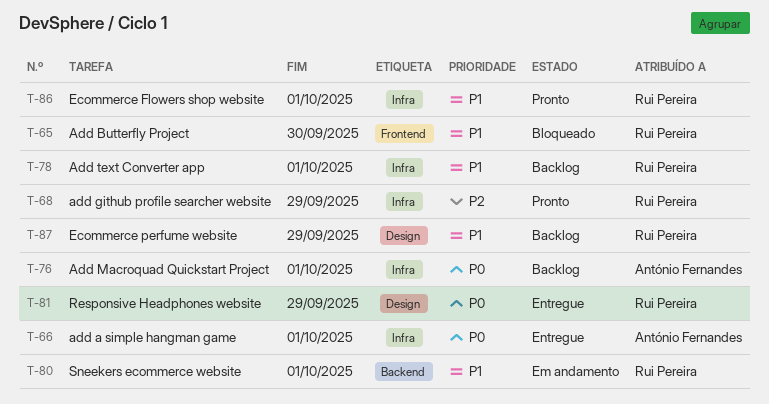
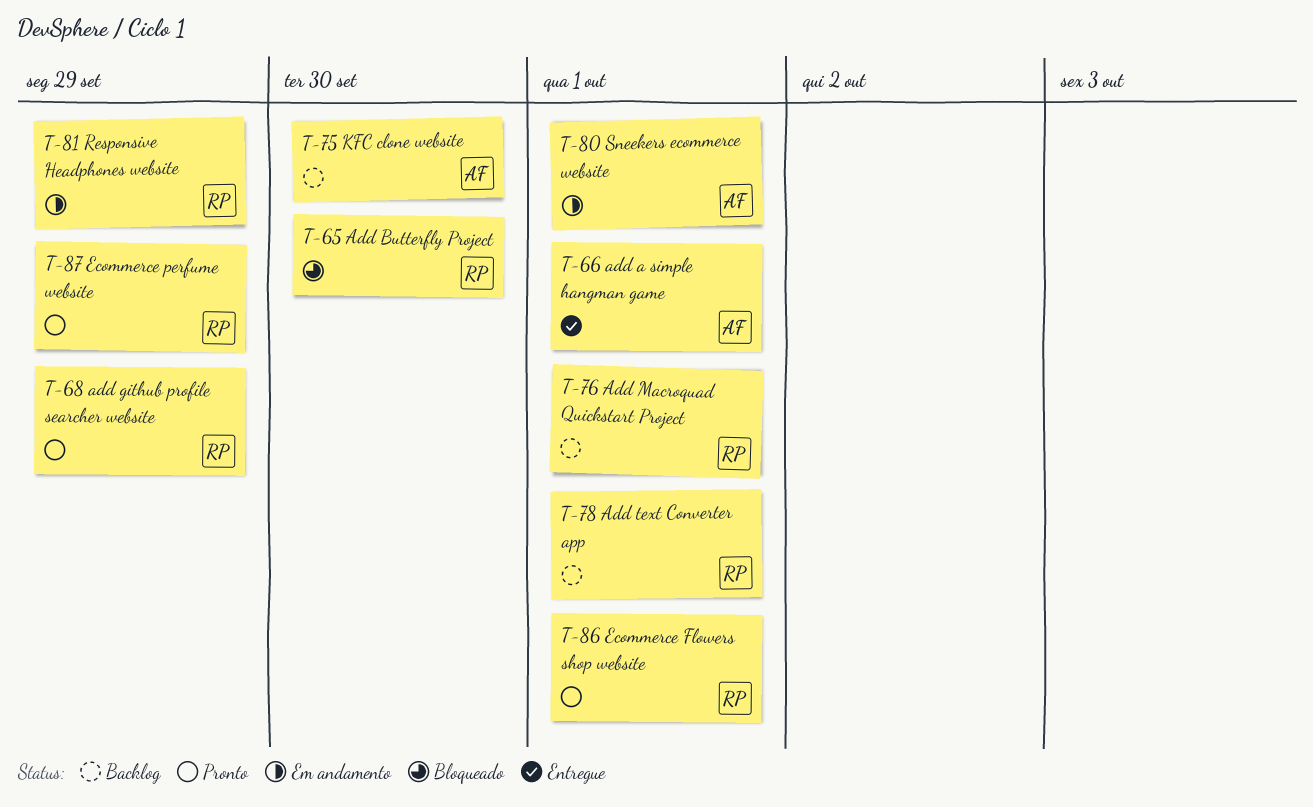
T-75: none -> present
T-76, owner: António Fernandes -> Rui Pereira
T-80, owner: Rui Pereira -> António Fernandes
T-81, status: Entregue -> Em andamento
T-87, status: Backlog -> Pronto

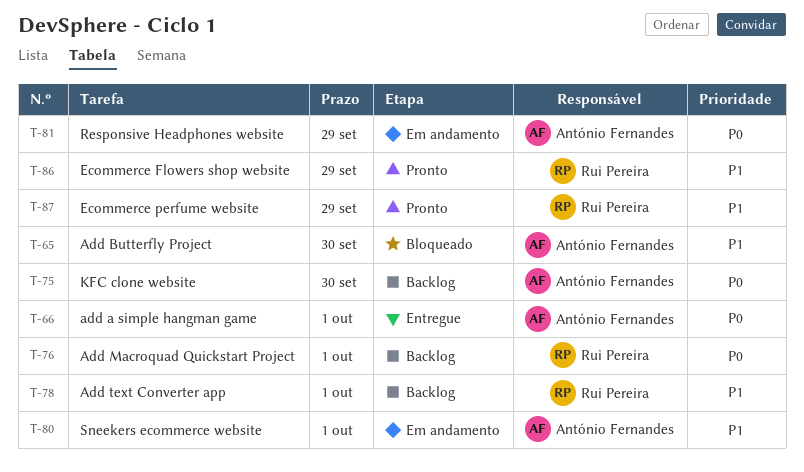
T-65, owner: Rui Pereira -> António Fernandes
T-68: present -> none
T-81, owner: Rui Pereira -> António Fernandes
T-86, due: Oct 1 -> Sep 29

